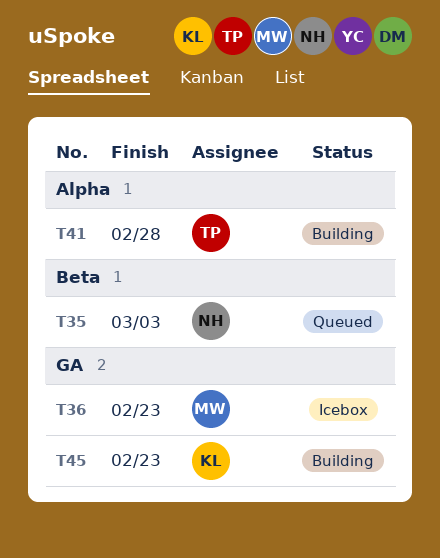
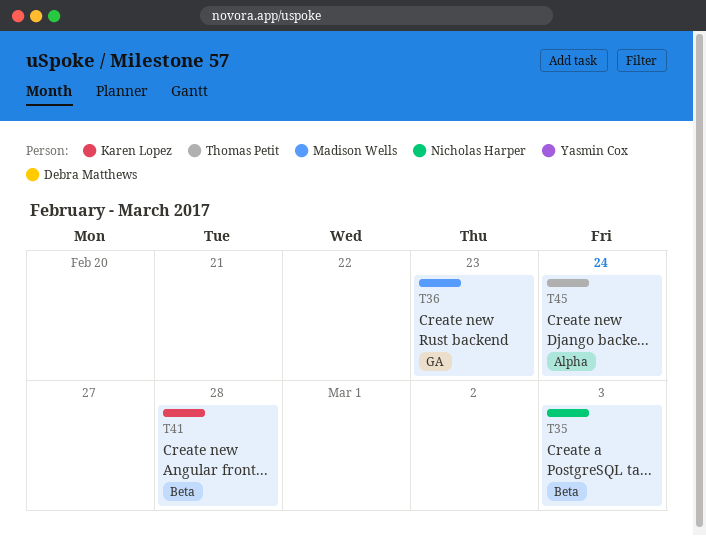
T41, owner: Thomas Petit -> Karen Lopez
T41, label: Alpha -> Beta
T45, owner: Karen Lopez -> Thomas Petit
T45, label: GA -> Alpha
T45, due: Feb 23 -> Feb 24

